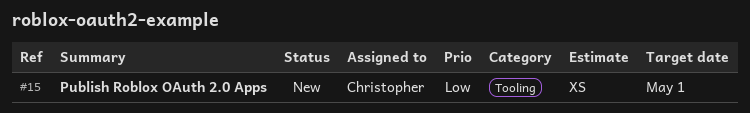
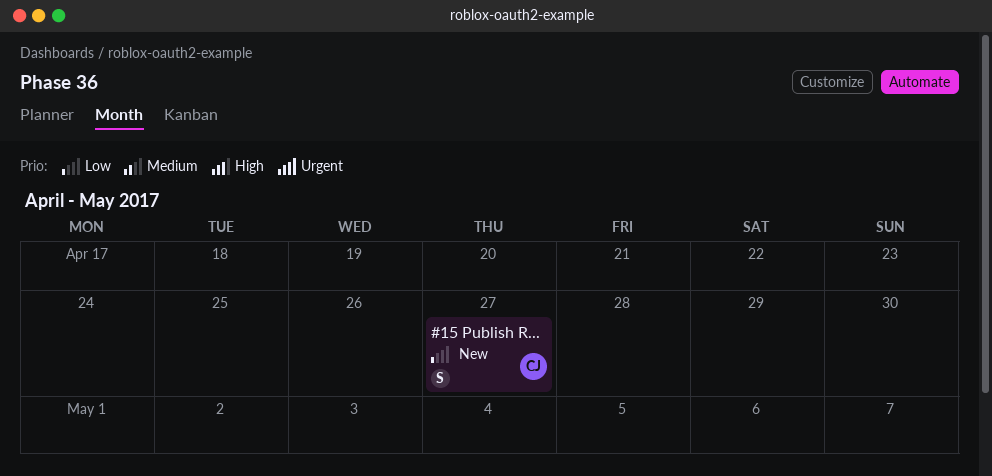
#15, estimate: XS -> S
#15, due: May 1 -> Apr 27

